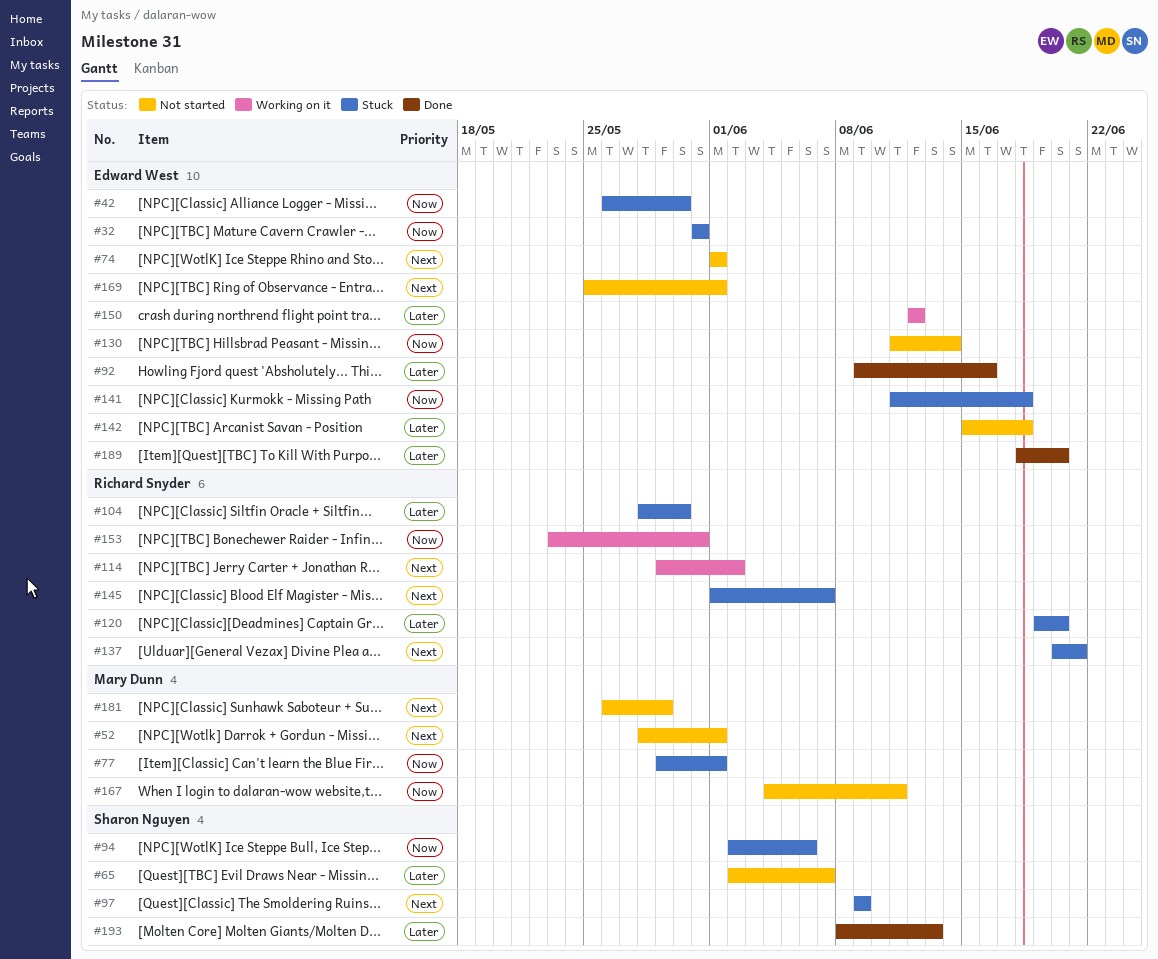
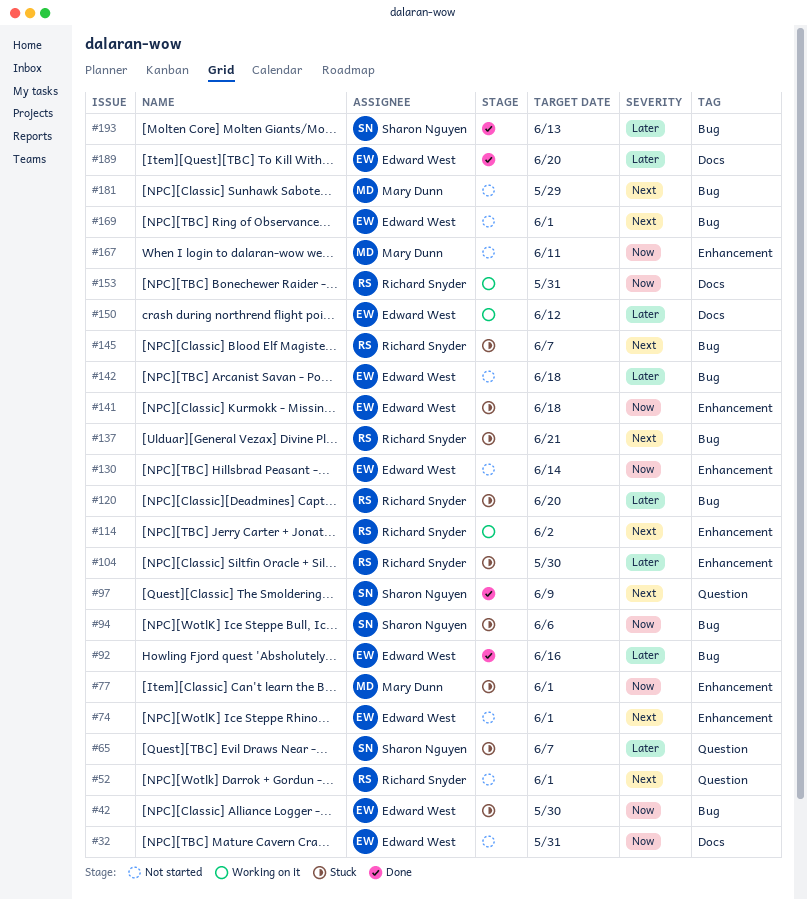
#32, status: Stuck -> Not started
#52, owner: Mary Dunn -> Richard Snyder
#65, status: Not started -> Stuck
#97, status: Stuck -> Done

